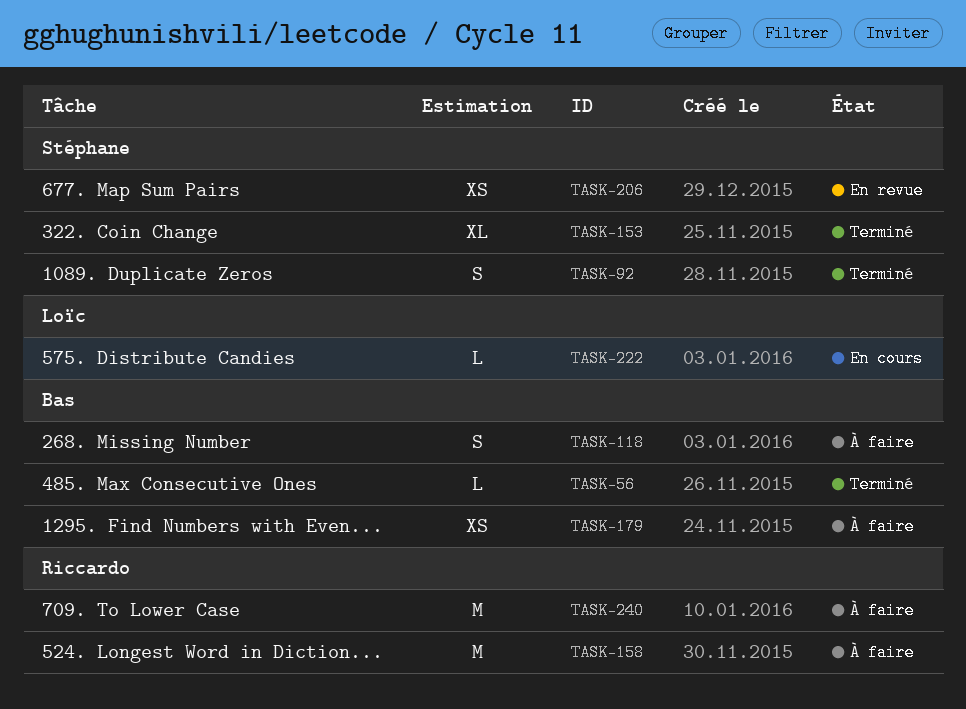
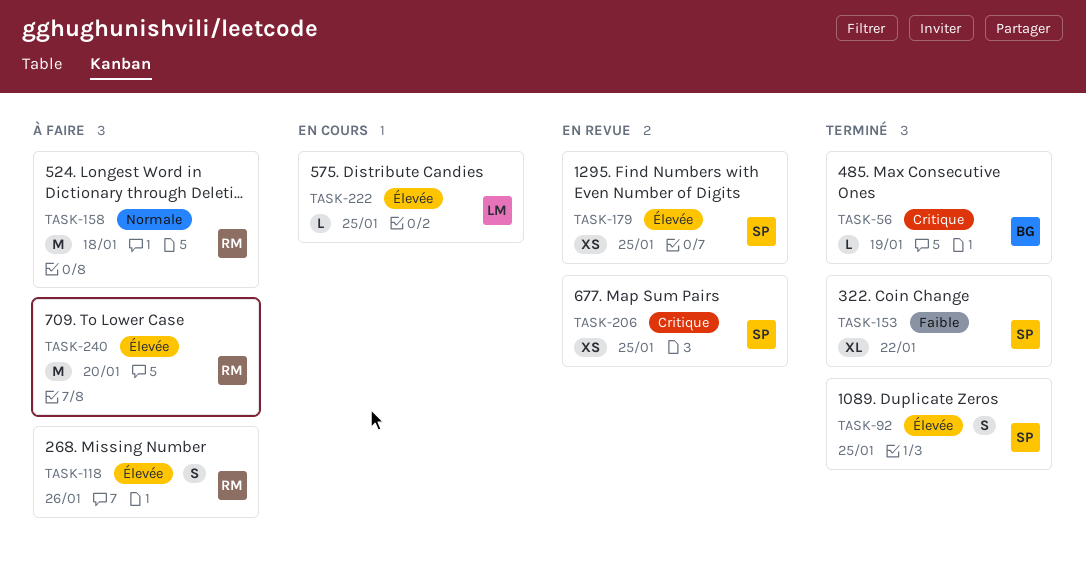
TASK-118, owner: Bas -> Riccardo
TASK-179, status: À faire -> En revue
TASK-179, owner: Bas -> Stéphane

